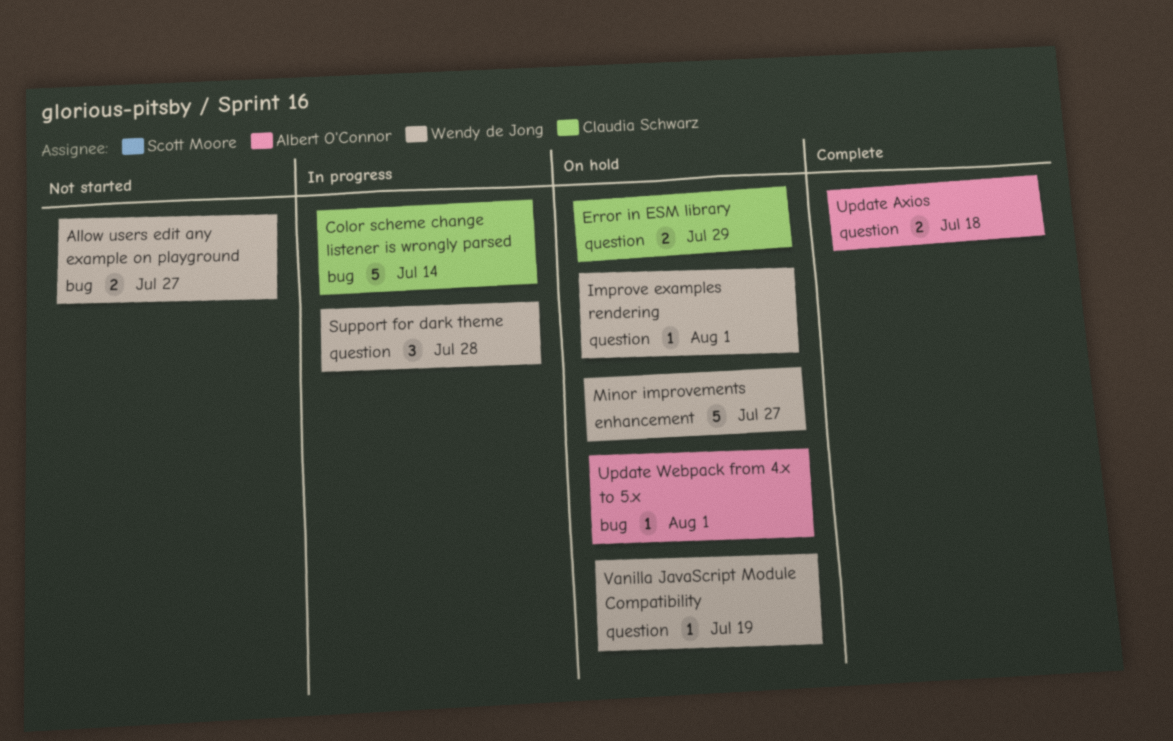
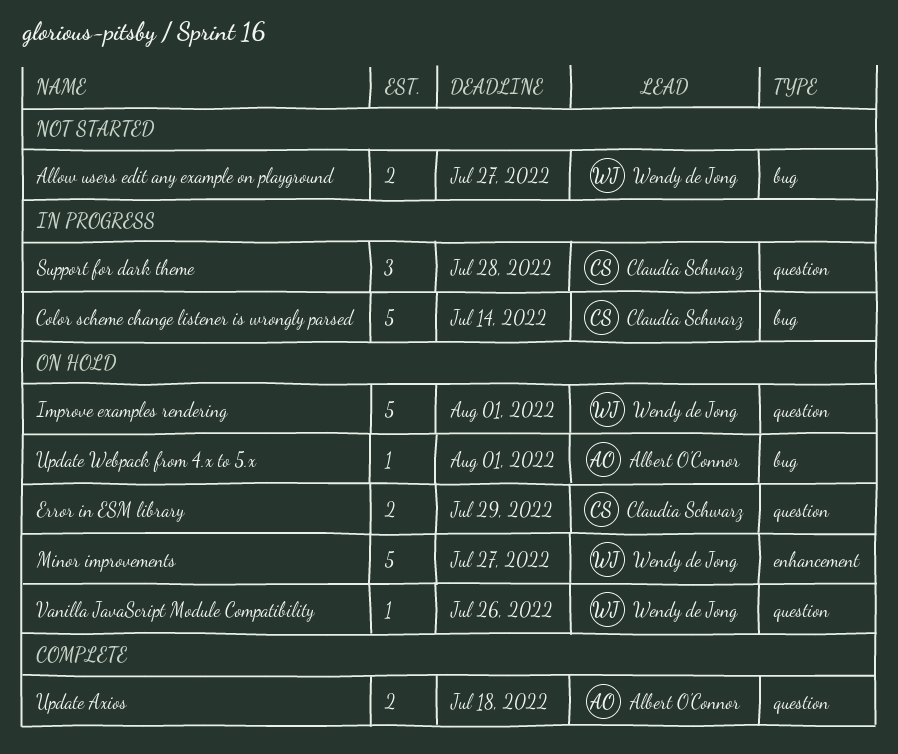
Improve examples rendering, estimate: 1 -> 5
Support for dark theme, owner: Wendy de Jong -> Claudia Schwarz
Vanilla JavaScript Module Compatibility, due: Jul 19 -> Jul 26

